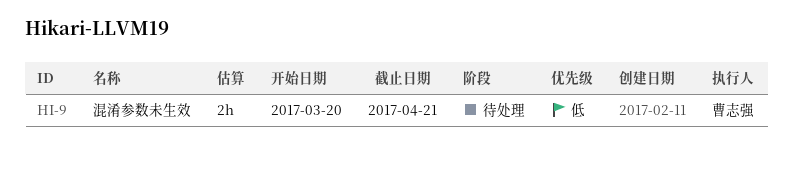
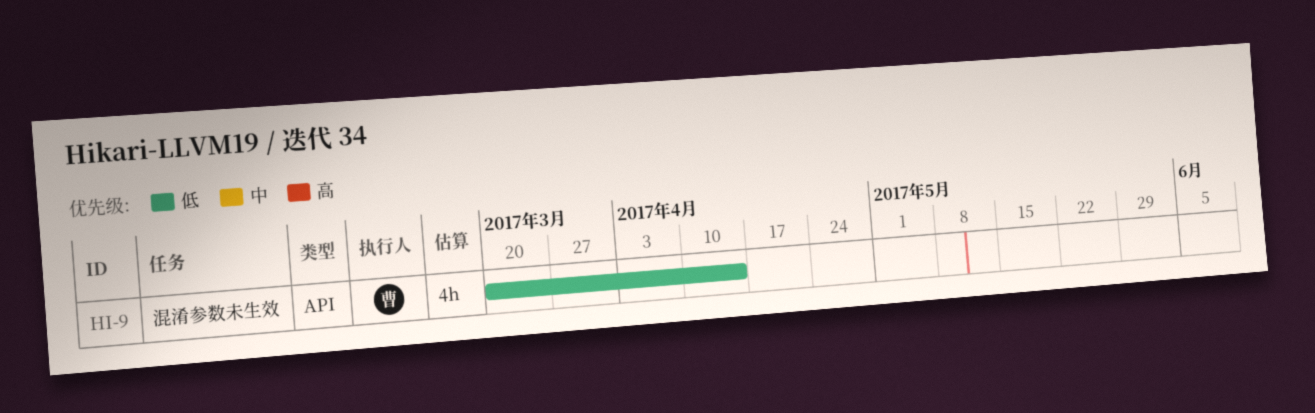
HI-9, estimate: 2h -> 4h
HI-9, due: Apr 21 -> Apr 14

